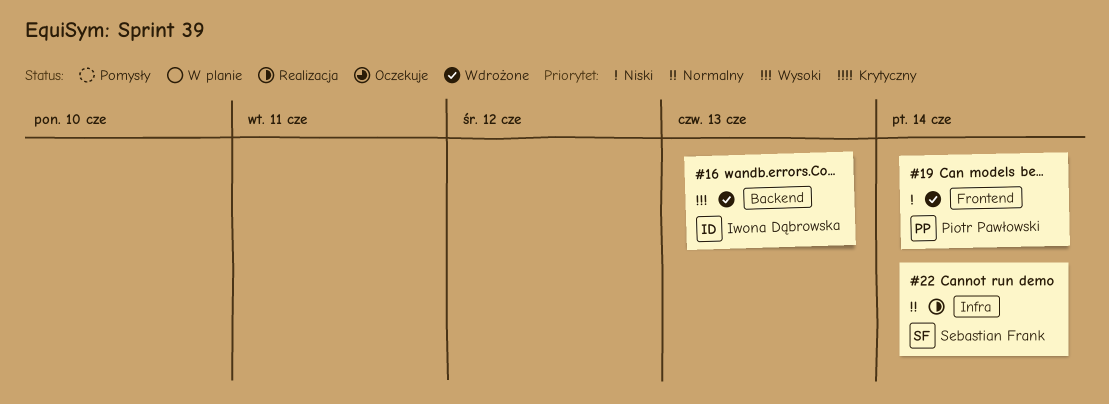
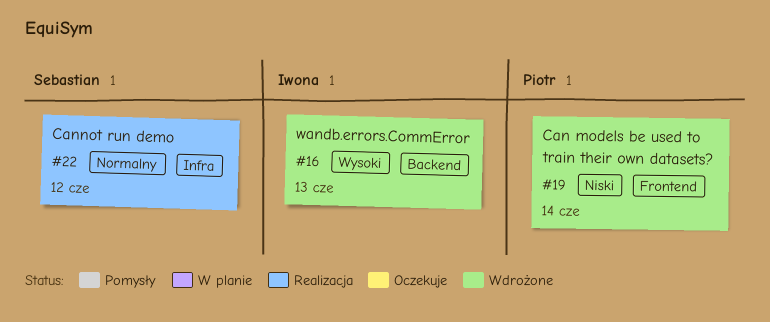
#22, due: Jun 14 -> Jun 12

